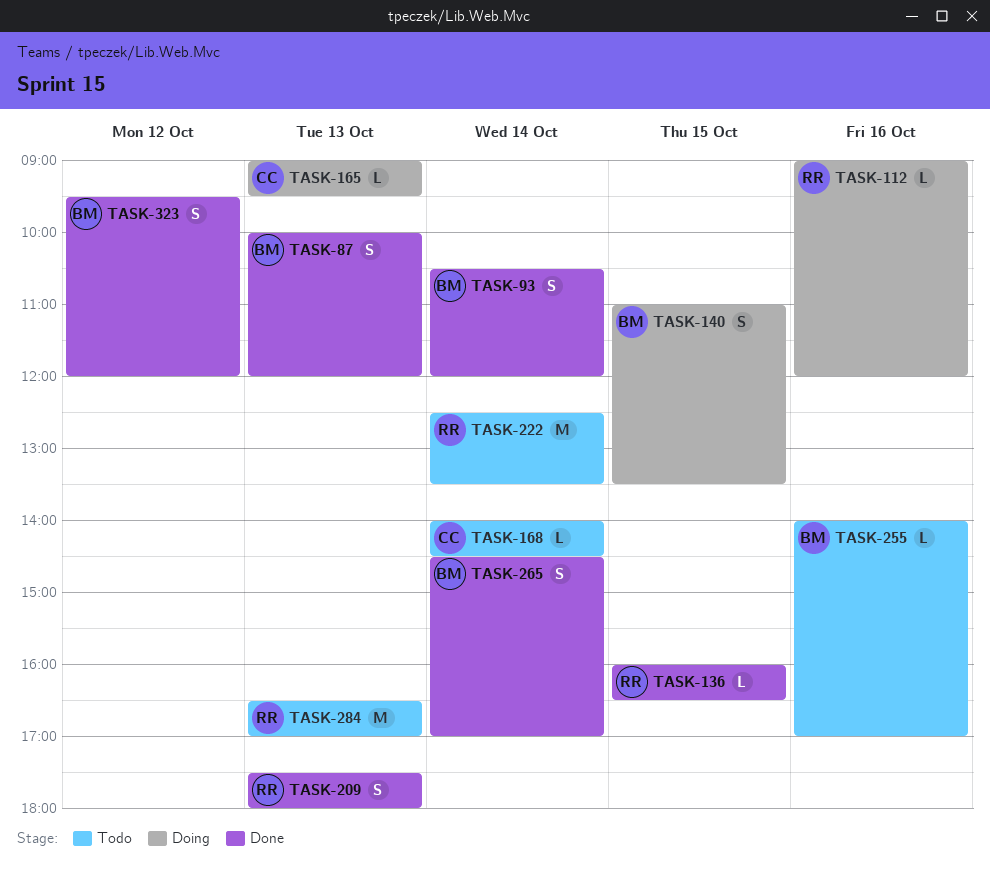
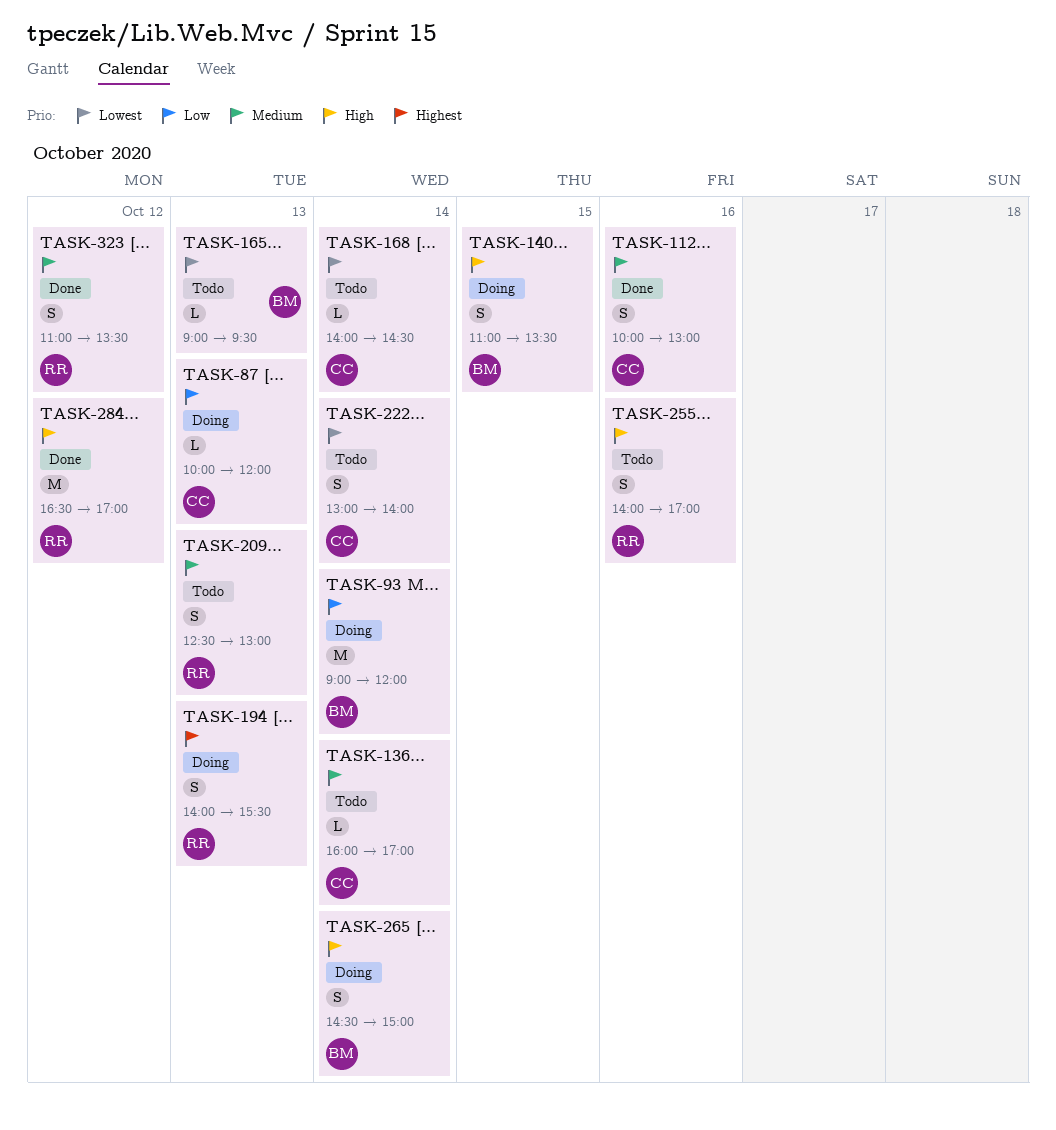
TASK-87, status: Done -> Doing
TASK-87, owner: BM -> CC
TASK-87, estimate: S -> L
TASK-93, status: Done -> Doing
TASK-93, estimate: S -> M
TASK-93, begins: 10:30 -> 09:00
TASK-112, status: Doing -> Done
TASK-112, owner: RR -> CC
TASK-112, estimate: L -> S
TASK-112, begins: 09:00 -> 10:00
TASK-112, ends: 12:00 -> 13:00
TASK-136, status: Done -> Todo
TASK-136, owner: RR -> CC
TASK-136, day: Oct 15 -> Oct 14
TASK-136, ends: 16:30 -> 17:00
TASK-165, status: Doing -> Todo
TASK-165, owner: CC -> BM
TASK-194: none -> present
TASK-209, status: Done -> Todo
TASK-209, begins: 17:30 -> 12:30
TASK-209, ends: 18:00 -> 13:00
TASK-222, owner: RR -> CC
TASK-222, estimate: M -> S
TASK-222, begins: 12:30 -> 13:00
TASK-222, ends: 13:30 -> 14:00
TASK-255, owner: BM -> RR
TASK-255, estimate: L -> S
TASK-265, status: Done -> Doing
TASK-265, ends: 17:00 -> 15:00
TASK-284, status: Todo -> Done
TASK-284, day: Oct 13 -> Oct 12
TASK-323, owner: BM -> RR
TASK-323, begins: 09:30 -> 11:00
TASK-323, ends: 12:00 -> 13:30

